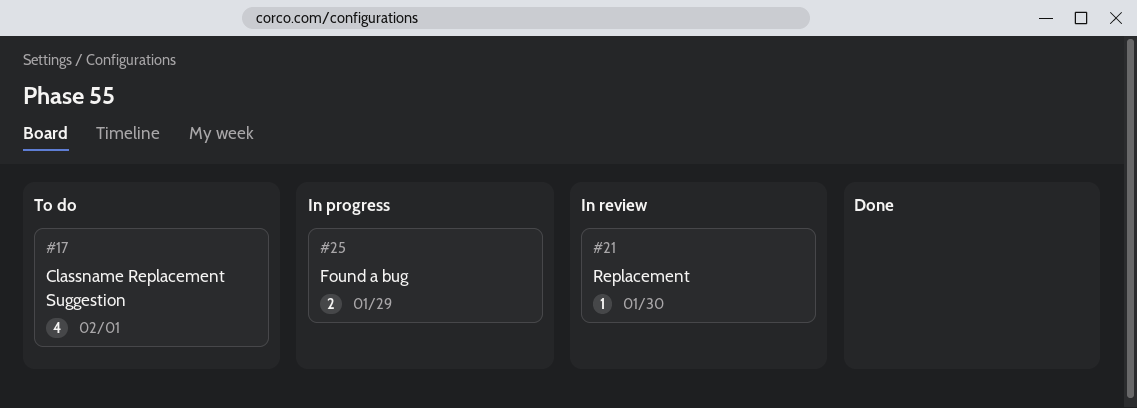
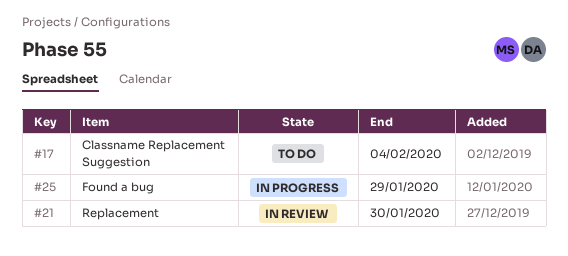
#17, due: Feb 1 -> Feb 4

